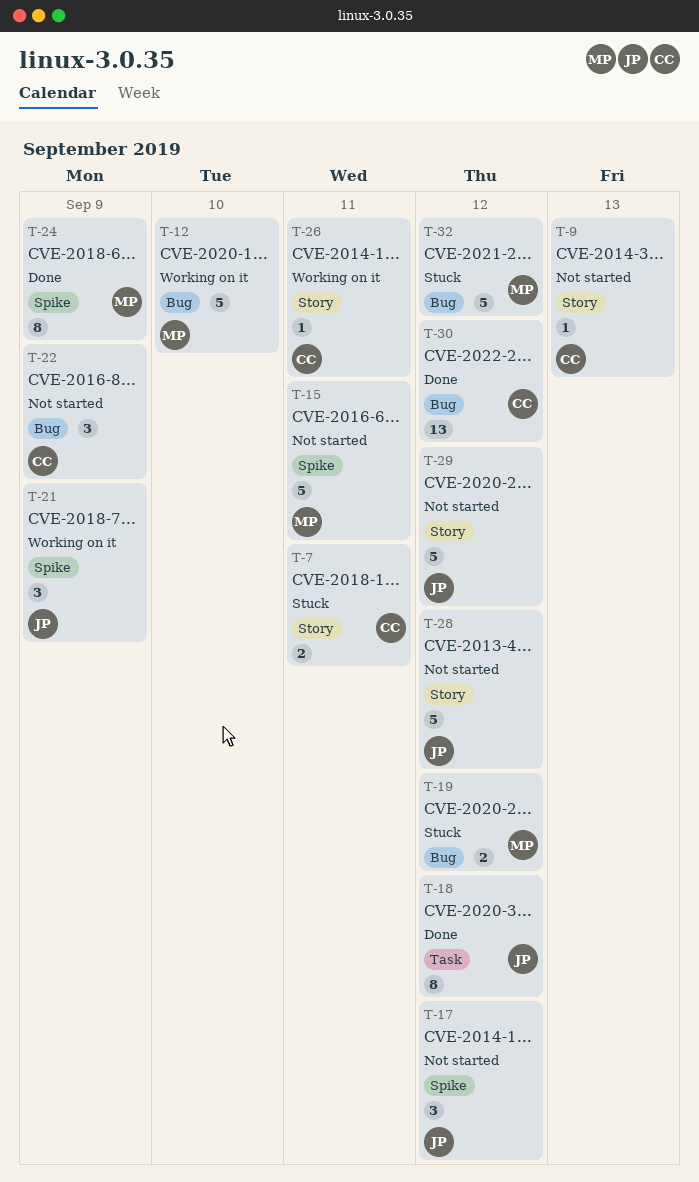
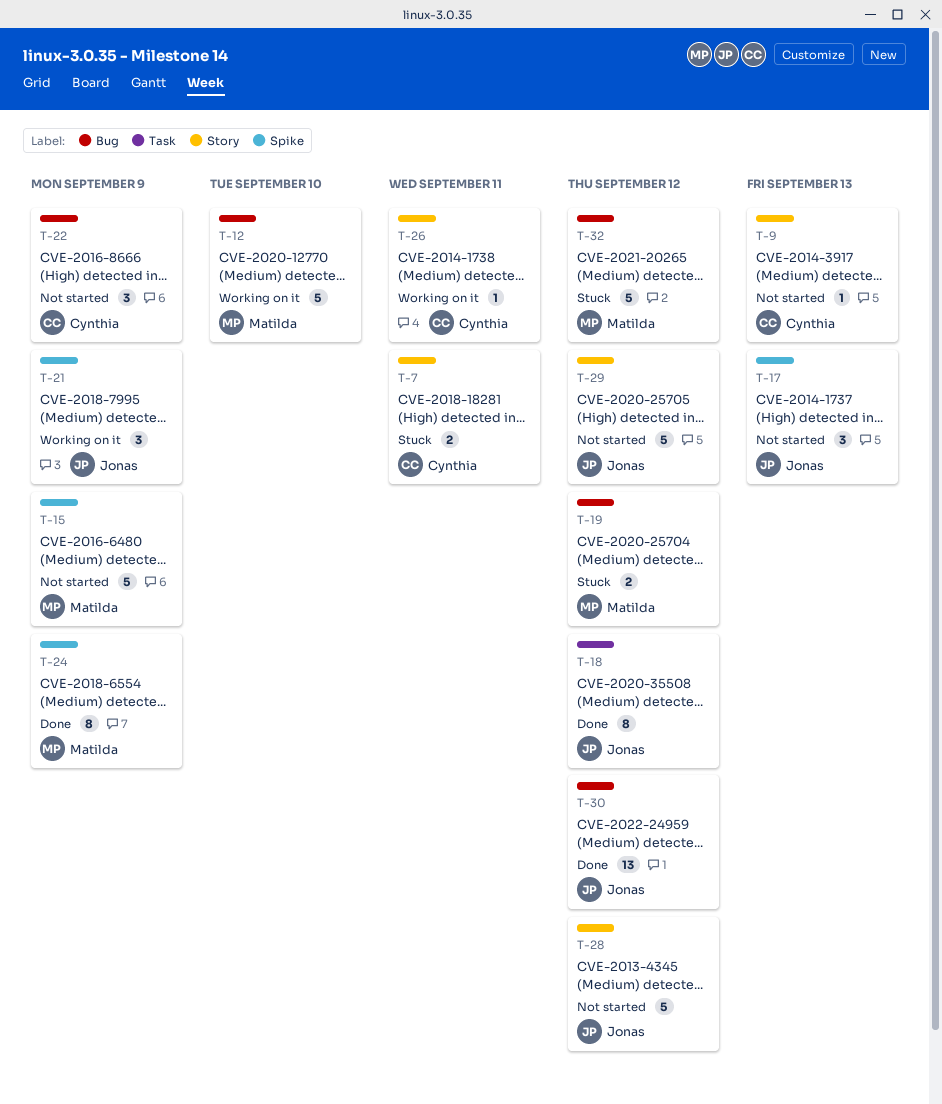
T-15, due: Sep 11 -> Sep 9
T-17, due: Sep 12 -> Sep 13
T-30, owner: Cynthia -> Jonas

